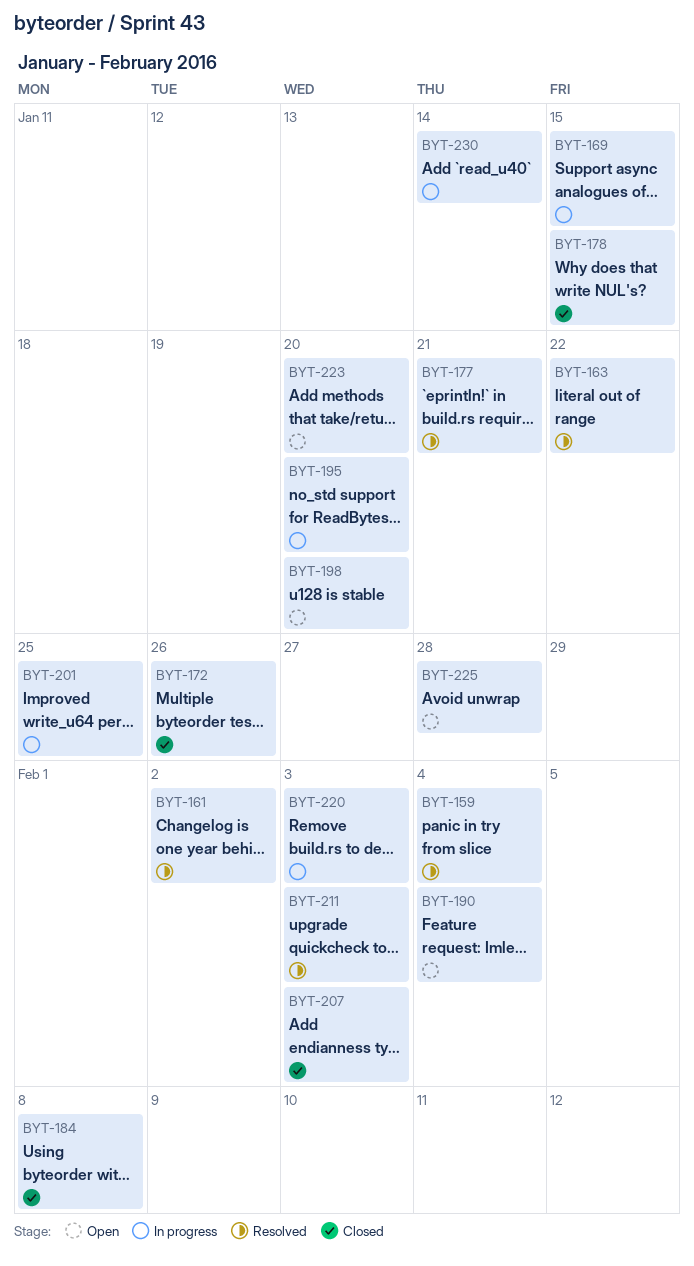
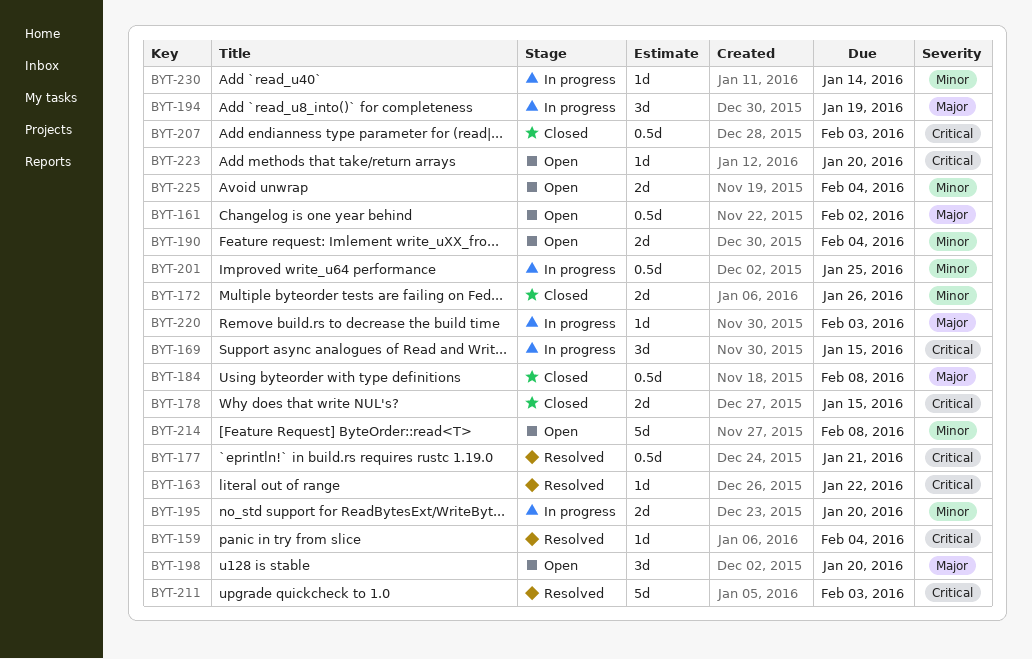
BYT-161, status: Resolved -> Open
BYT-194: none -> present
BYT-214: none -> present
BYT-225, due: Jan 28 -> Feb 4

